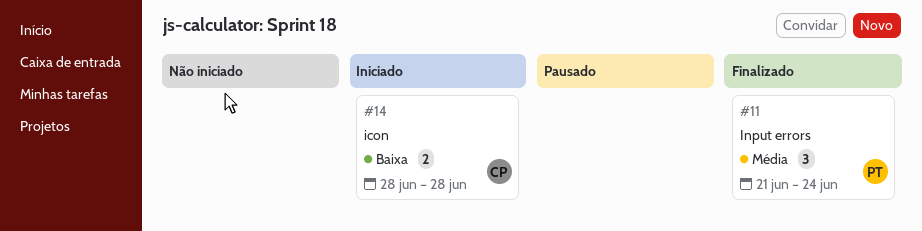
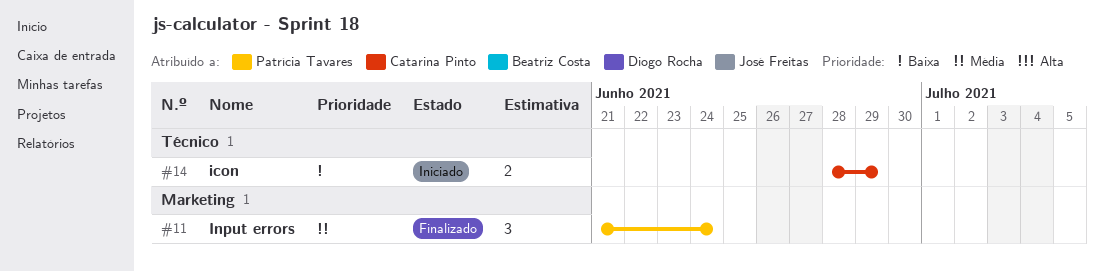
#14, due: Jun 28 -> Jun 29

